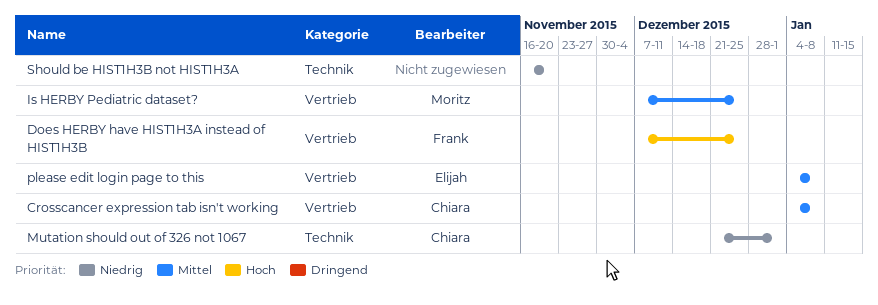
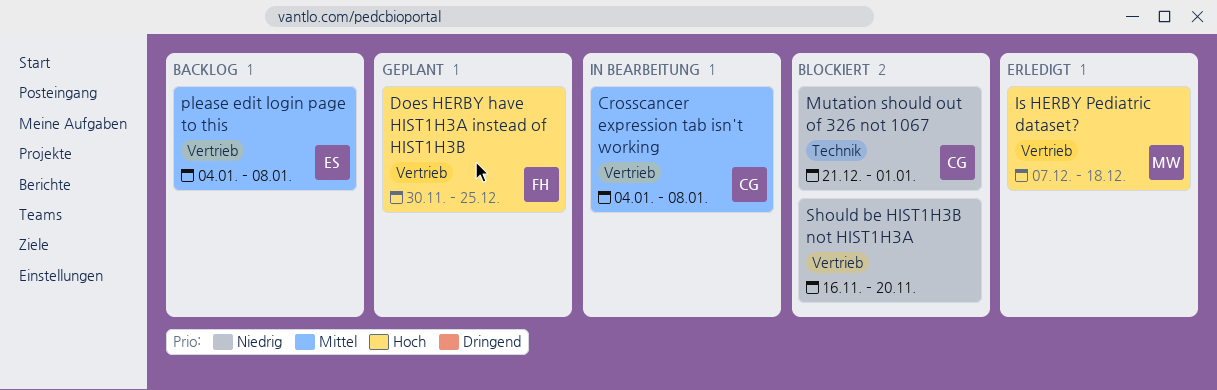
Does HERBY have HIST1H3A instead of HIST1H3B, start: Dec 7 -> Nov 30
Is HERBY Pediatric dataset?, priority: Mittel -> Hoch
Is HERBY Pediatric dataset?, due: Dec 25 -> Dec 18
Should be HIST1H3B not HIST1H3A, label: Technik -> Vertrieb

